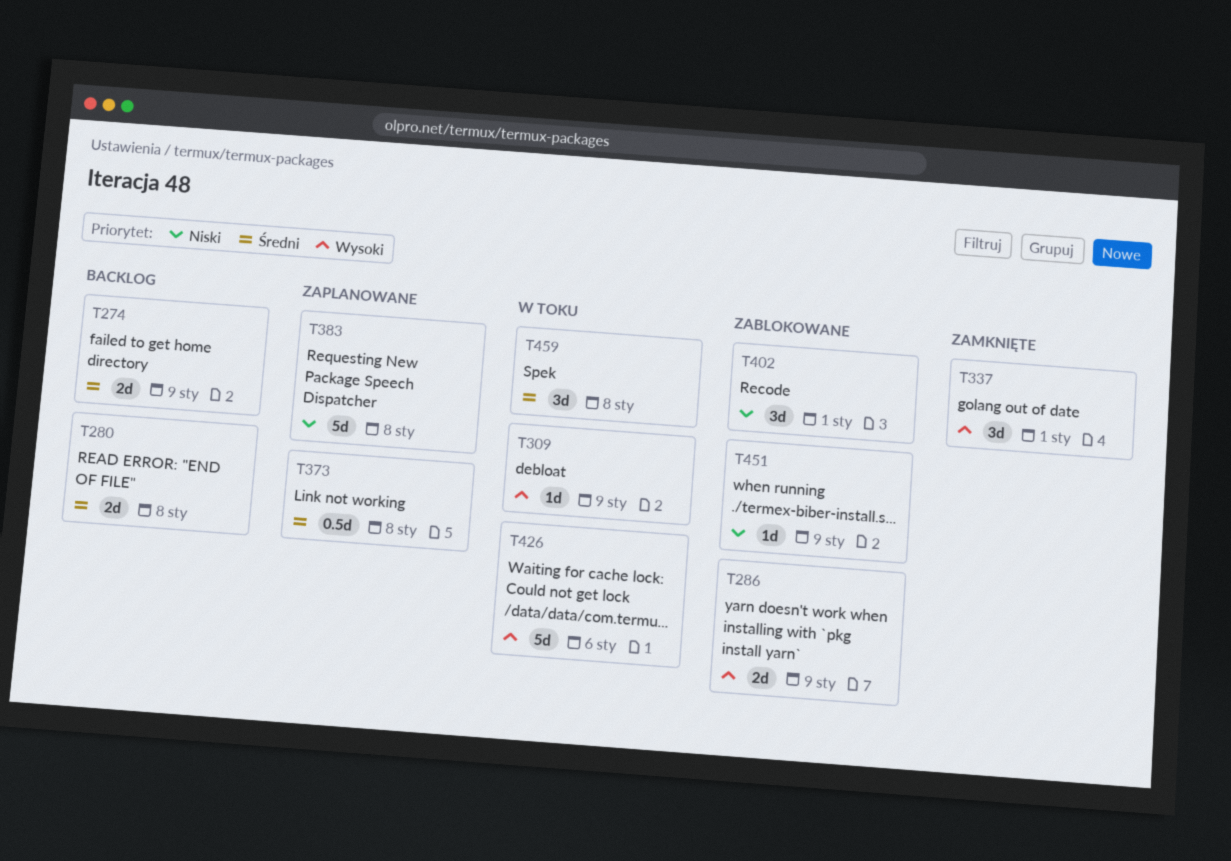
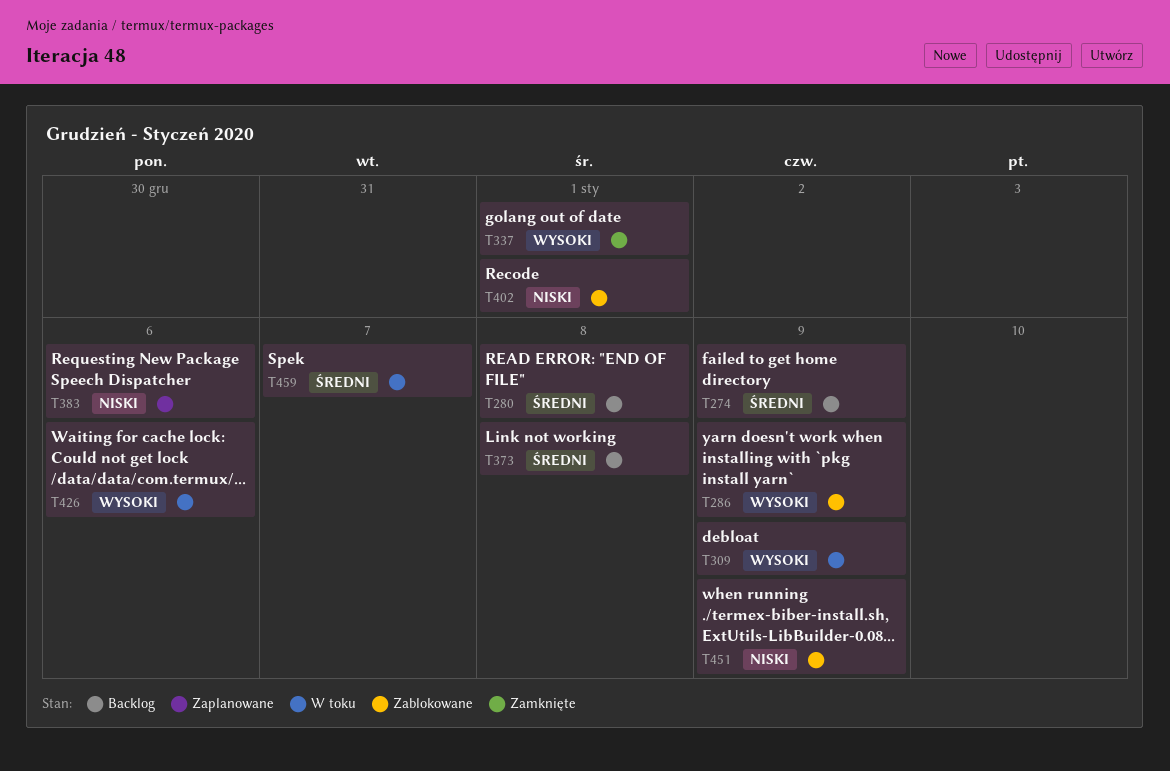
T373, status: Zaplanowane -> Backlog
T383, due: Jan 8 -> Jan 6
T459, due: Jan 8 -> Jan 7

